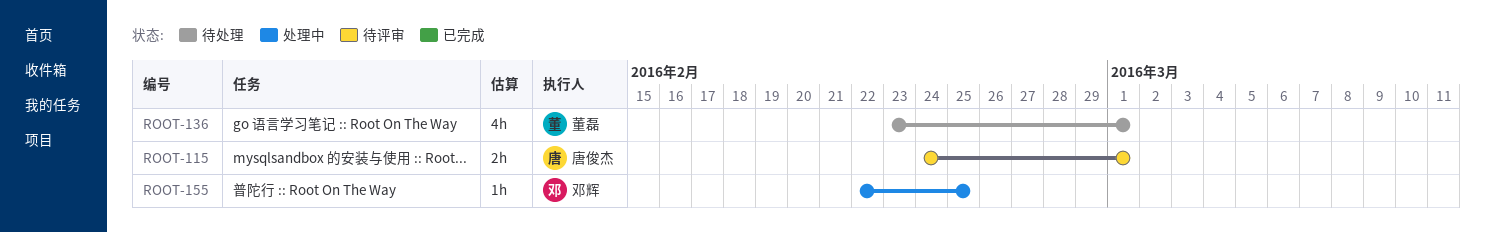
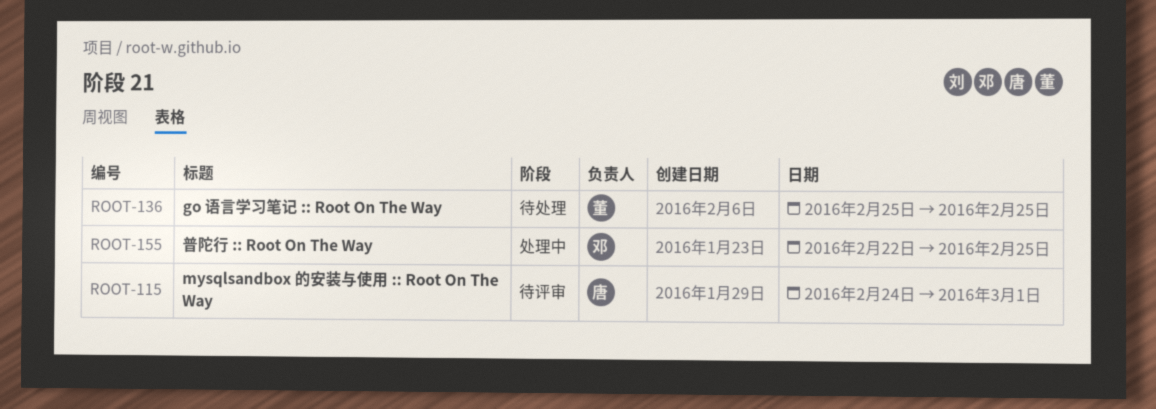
ROOT-136, start: Feb 23 -> Feb 25
ROOT-136, due: Mar 1 -> Feb 25

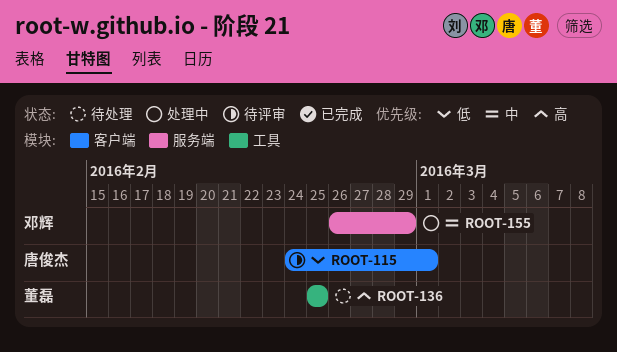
ROOT-155, start: Feb 22 -> Feb 26
ROOT-155, due: Feb 25 -> Feb 29

